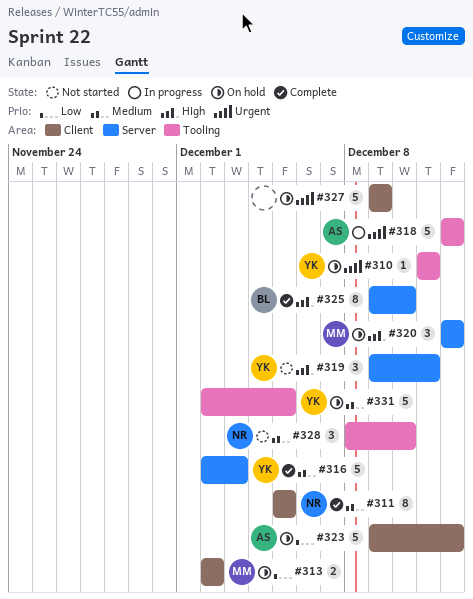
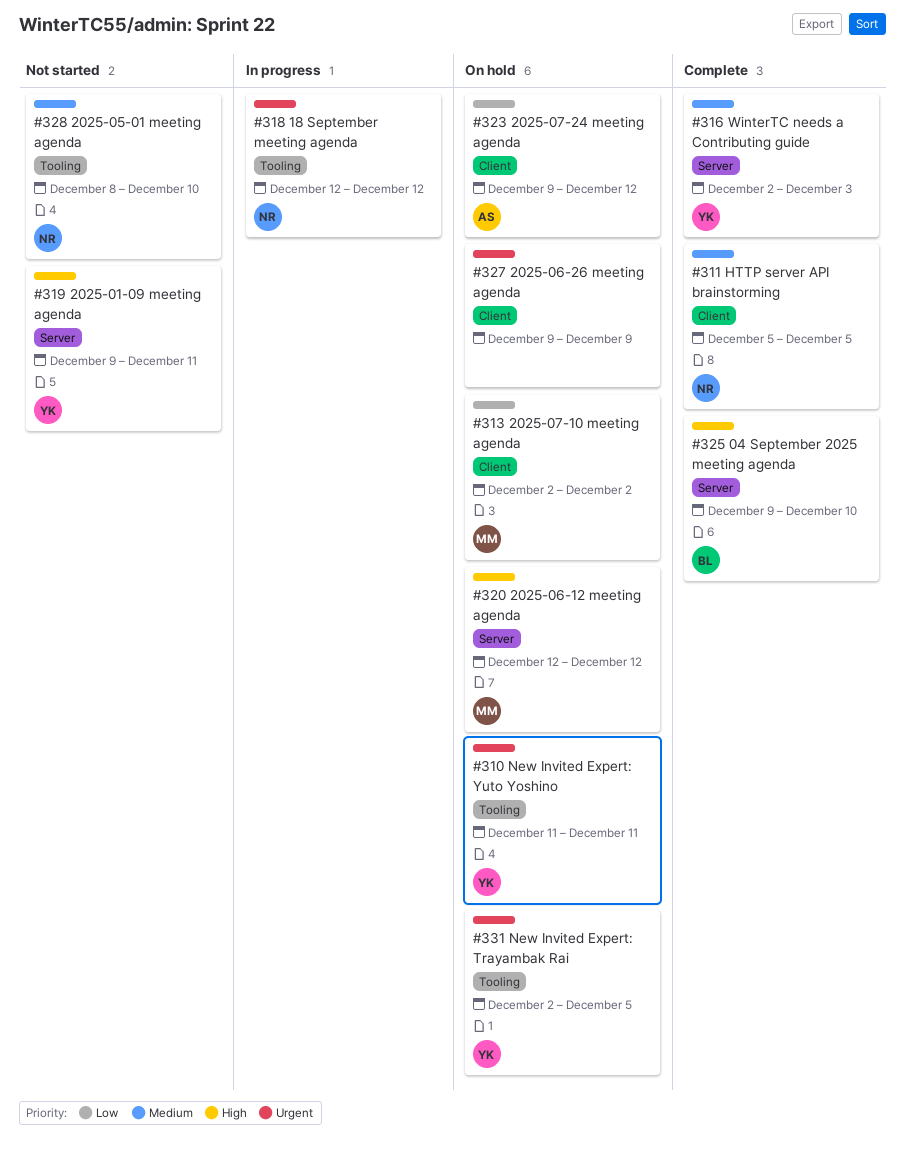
#318, owner: AS -> NR
#331, priority: Medium -> Urgent

